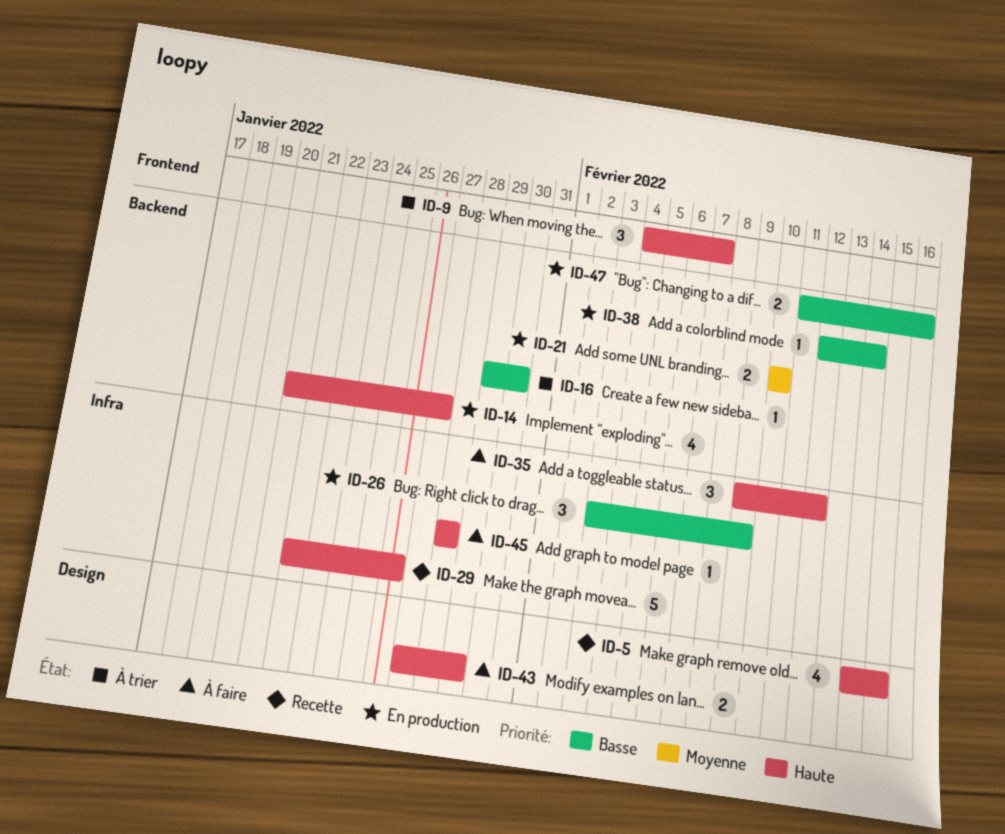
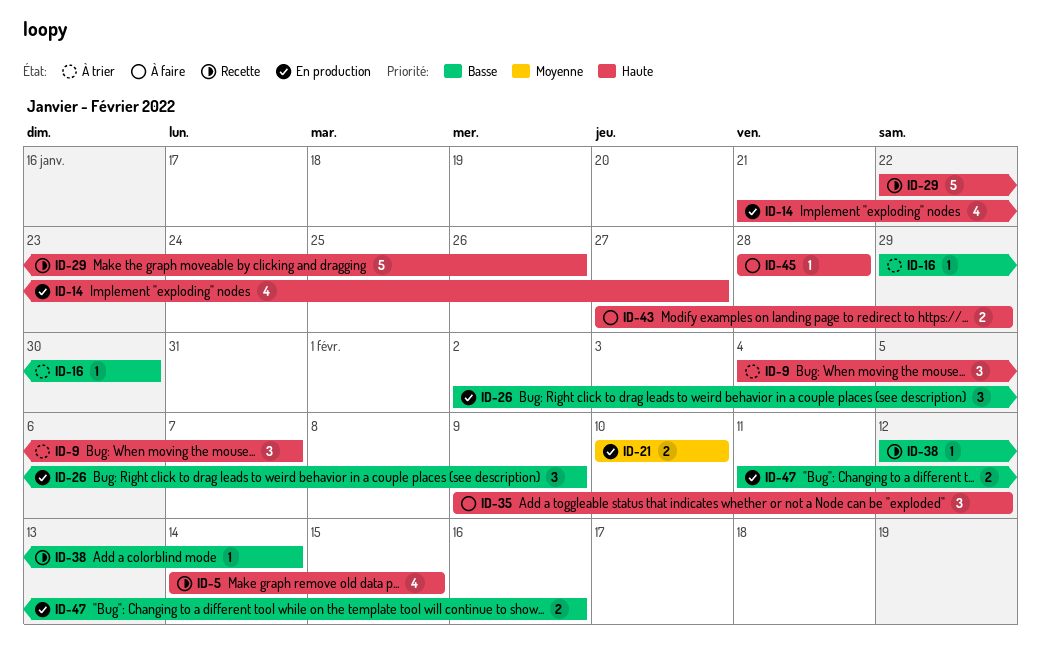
ID-26, start: Feb 3 -> Feb 2
ID-38, status: En production -> Recette

